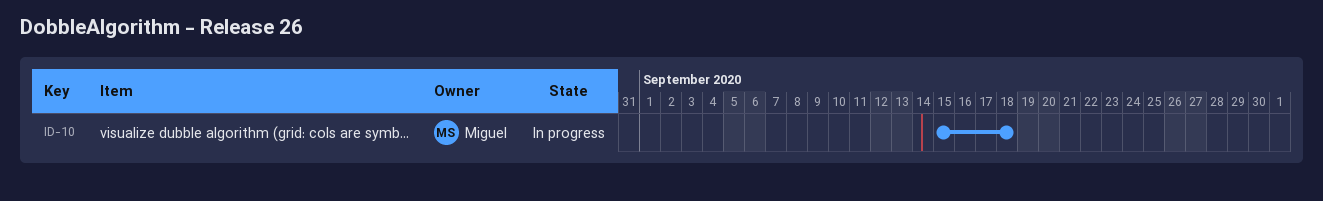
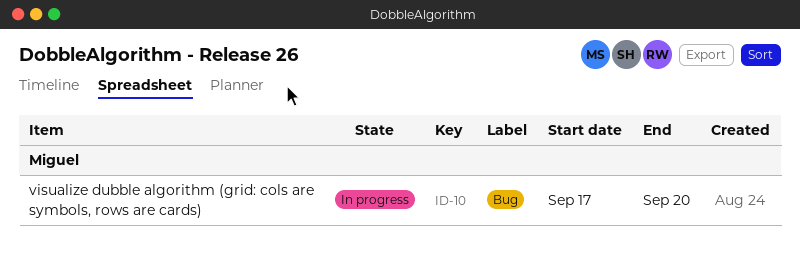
ID-10, start: Sep 15 -> Sep 17
ID-10, due: Sep 18 -> Sep 20

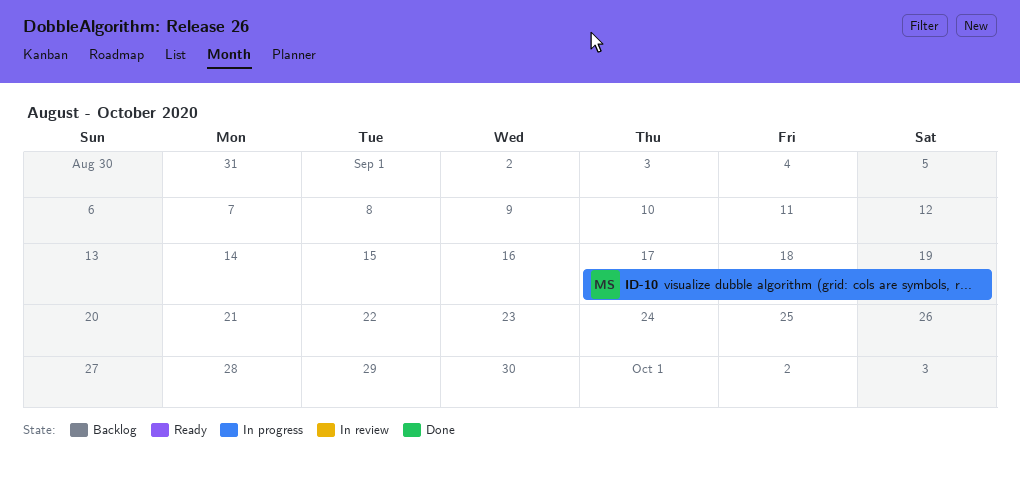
ID-10, due: Sep 20 -> Sep 19

